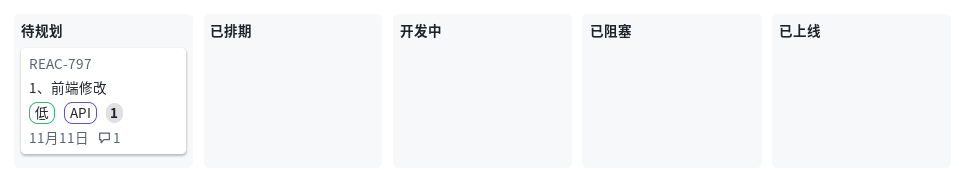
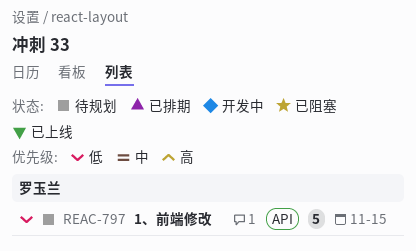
REAC-797, estimate: 1 -> 5
REAC-797, due: Nov 11 -> Nov 15

